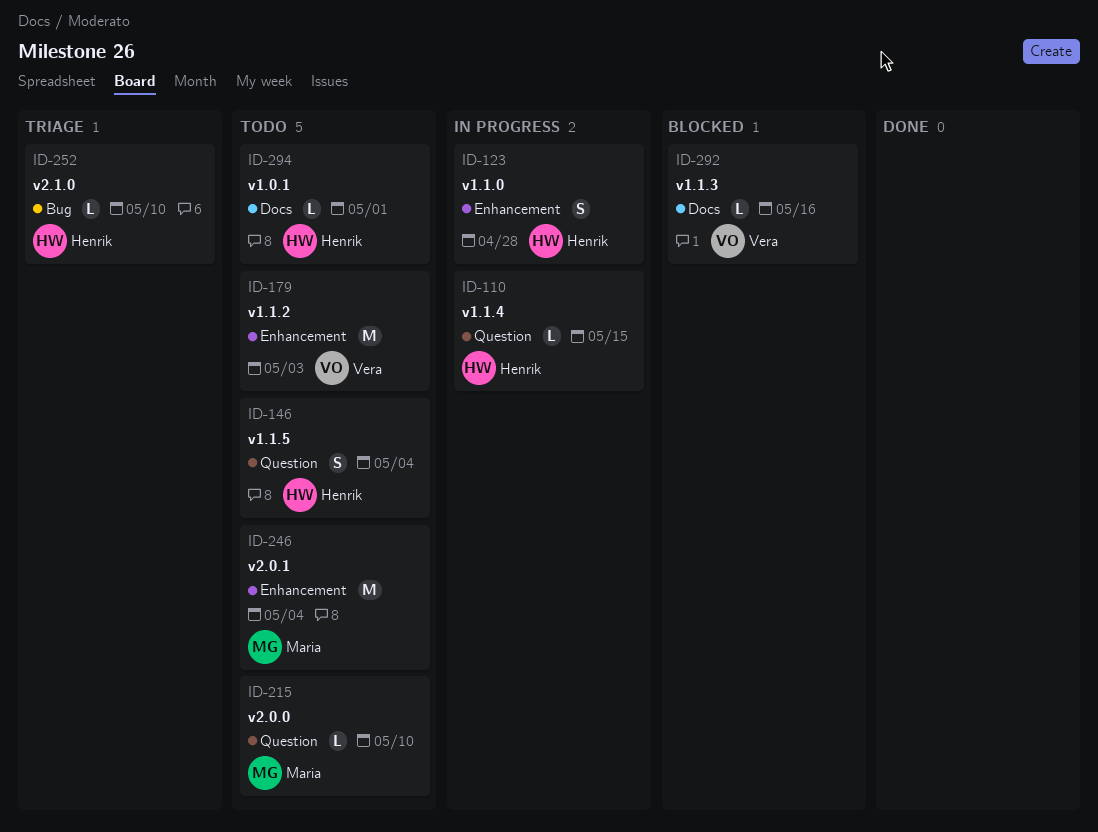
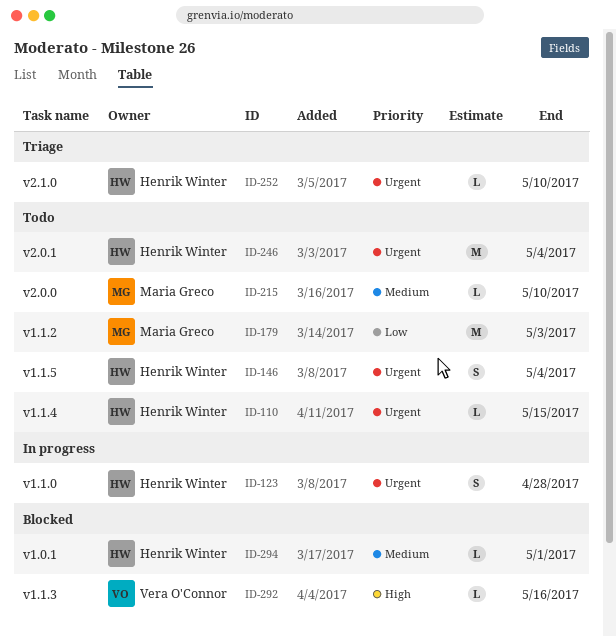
ID-110, status: In progress -> Todo
ID-179, owner: Vera O'Connor -> Maria Greco
ID-246, owner: Maria Greco -> Henrik Winter
ID-294, status: Todo -> Blocked

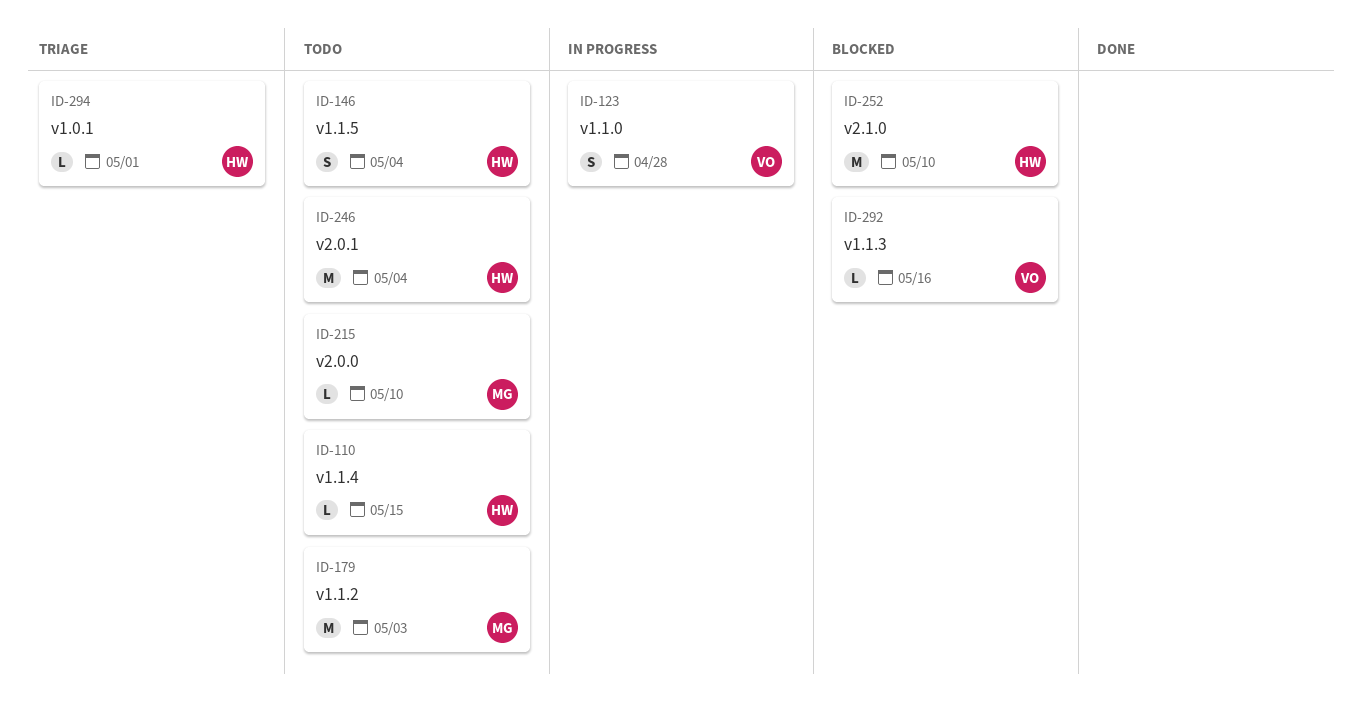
ID-123, owner: Henrik Winter -> Vera O'Connor
ID-252, status: Triage -> Blocked
ID-252, estimate: L -> M
ID-294, status: Blocked -> Triage

